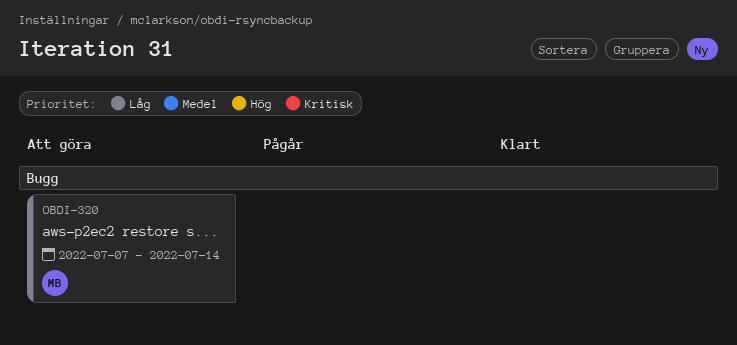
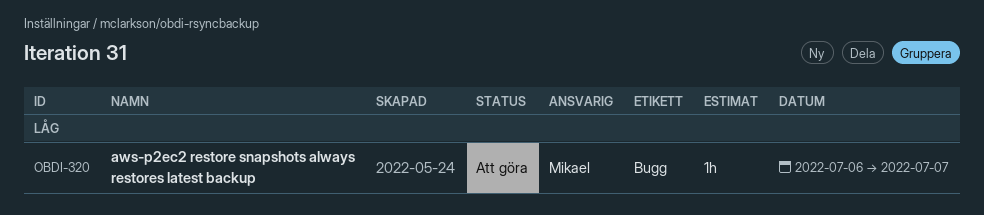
OBDI-320, start: Jul 7 -> Jul 6
OBDI-320, due: Jul 14 -> Jul 7

